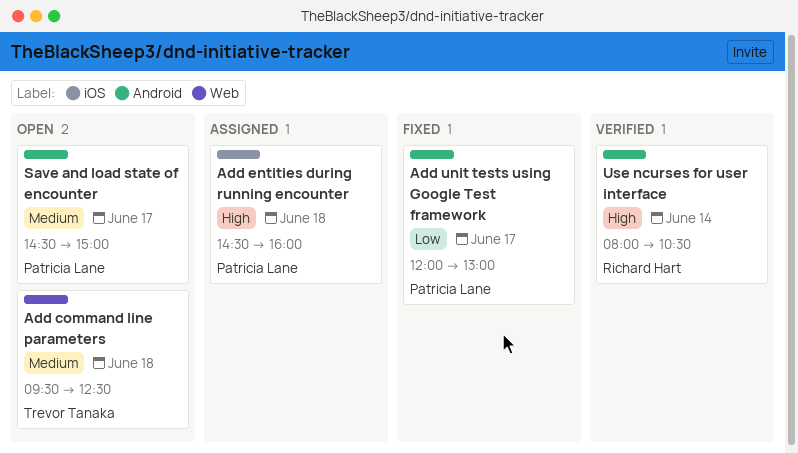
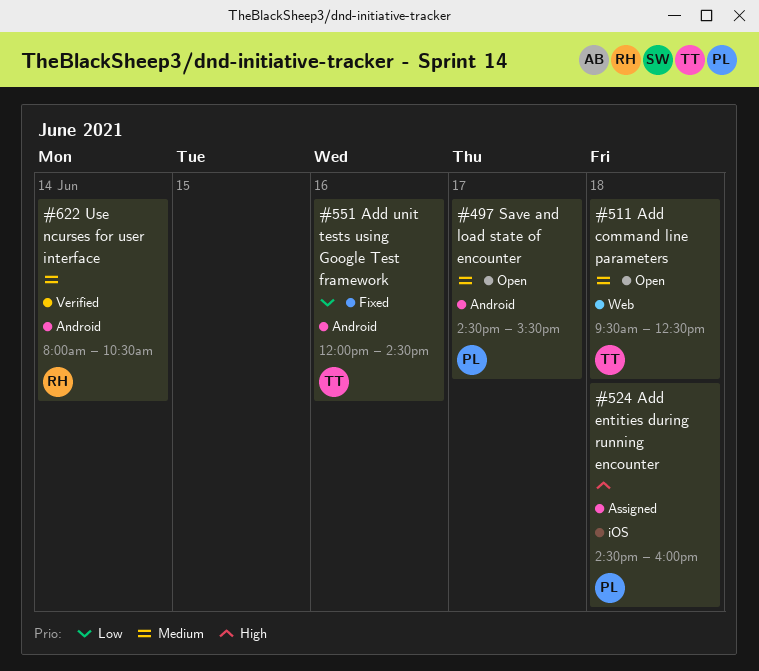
Add unit tests using Google Test framework, owner: Patricia Lane -> Trevor Tanaka
Add unit tests using Google Test framework, day: Jun 17 -> Jun 16
Add unit tests using Google Test framework, ends: 13:00 -> 14:30
Save and load state of encounter, ends: 15:00 -> 15:30
Use ncurses for user interface, priority: High -> Medium

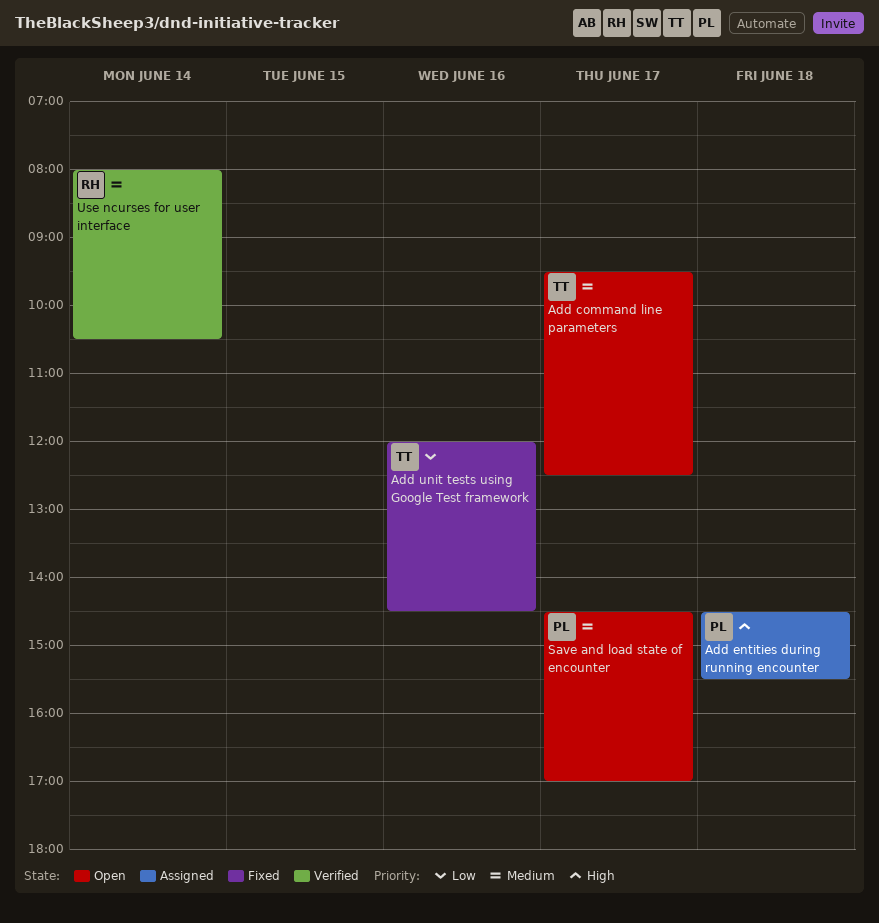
Add command line parameters, day: Jun 18 -> Jun 17
Add entities during running encounter, ends: 16:00 -> 15:30
Save and load state of encounter, ends: 15:30 -> 17:00

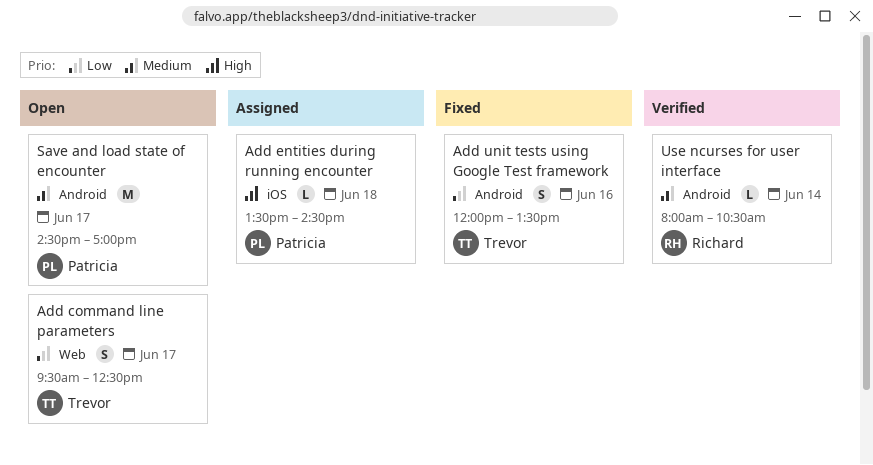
Add command line parameters, priority: Medium -> Low
Add entities during running encounter, begins: 14:30 -> 13:30
Add entities during running encounter, ends: 15:30 -> 14:30
Add unit tests using Google Test framework, ends: 14:30 -> 13:30

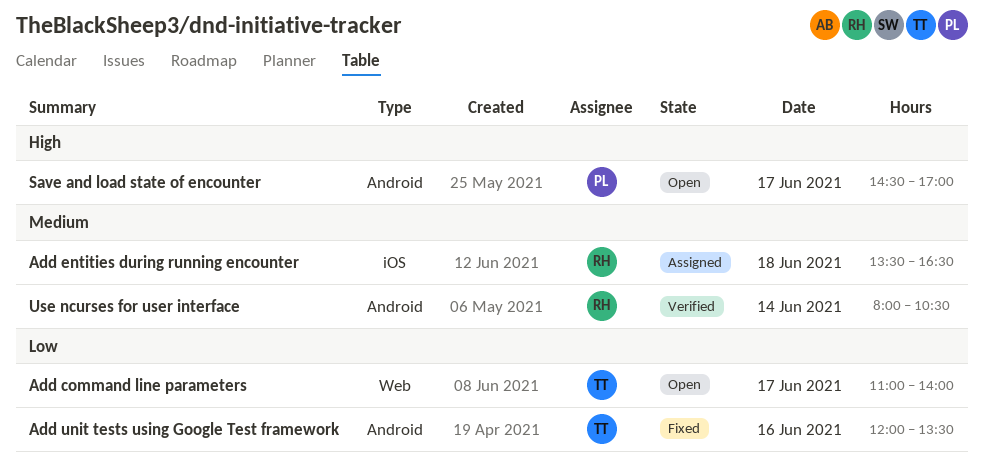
Add command line parameters, begins: 09:30 -> 11:00
Add command line parameters, ends: 12:30 -> 14:00
Add entities during running encounter, owner: Patricia -> Richard
Add entities during running encounter, priority: High -> Medium
Add entities during running encounter, ends: 14:30 -> 16:30
Save and load state of encounter, priority: Medium -> High

